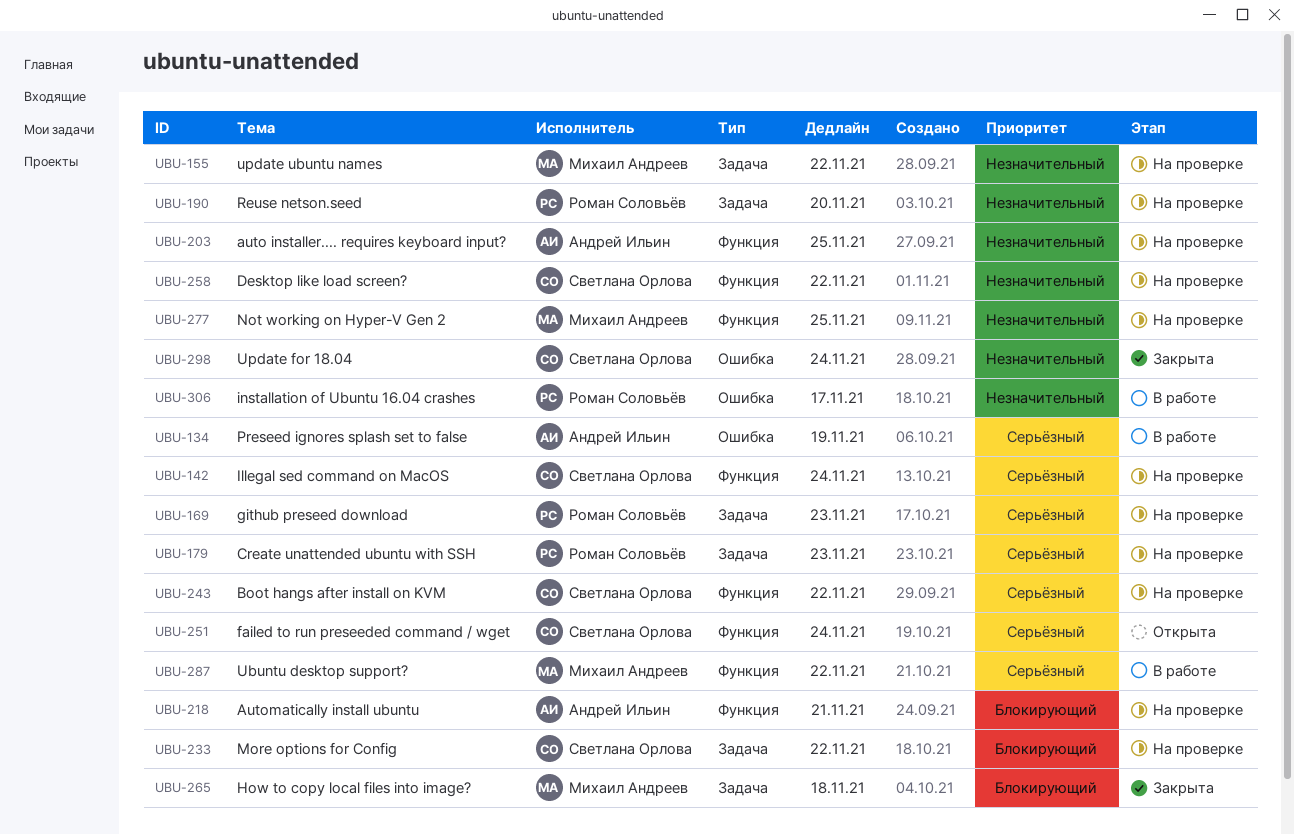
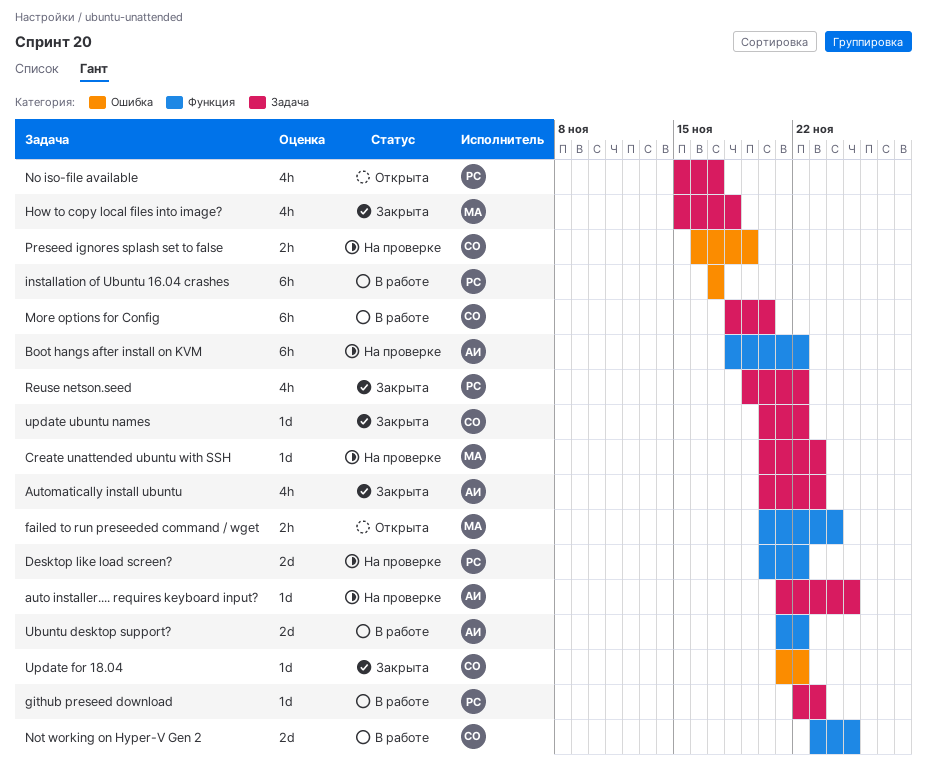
auto installer.... requires keyboard input?, label: Функция -> Задача
Automatically install ubuntu, status: На проверке -> Закрыта
Automatically install ubuntu, label: Функция -> Задача
Automatically install ubuntu, due: Nov 21 -> Nov 23
Boot hangs after install on KVM, owner: Светлана Орлова -> Андрей Ильин
Create unattended ubuntu with SSH, owner: Роман Соловьёв -> Михаил Андреев
Desktop like load screen?, owner: Светлана Орлова -> Роман Соловьёв
failed to run preseeded command / wget, owner: Светлана Орлова -> Михаил Андреев
github preseed download, status: На проверке -> В работе
Illegal sed command on MacOS: present -> none
More options for Config, status: На проверке -> В работе
More options for Config, due: Nov 22 -> Nov 20
No iso-file available: none -> present
Not working on Hyper-V Gen 2, status: На проверке -> В работе
Not working on Hyper-V Gen 2, owner: Михаил Андреев -> Светлана Орлова
Preseed ignores splash set to false, status: В работе -> На проверке
Preseed ignores splash set to false, owner: Андрей Ильин -> Светлана Орлова
Reuse netson.seed, status: На проверке -> Закрыта
Reuse netson.seed, due: Nov 20 -> Nov 22
Ubuntu desktop support?, owner: Михаил Андреев -> Андрей Ильин
Update for 18.04, due: Nov 24 -> Nov 22
update ubuntu names, status: На проверке -> Закрыта
update ubuntu names, owner: Михаил Андреев -> Светлана Орлова

